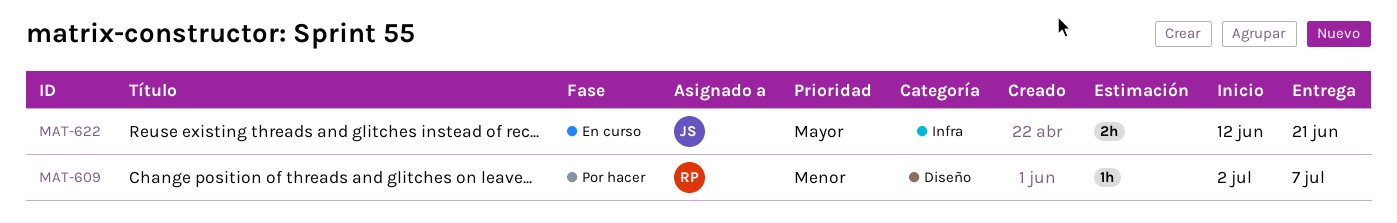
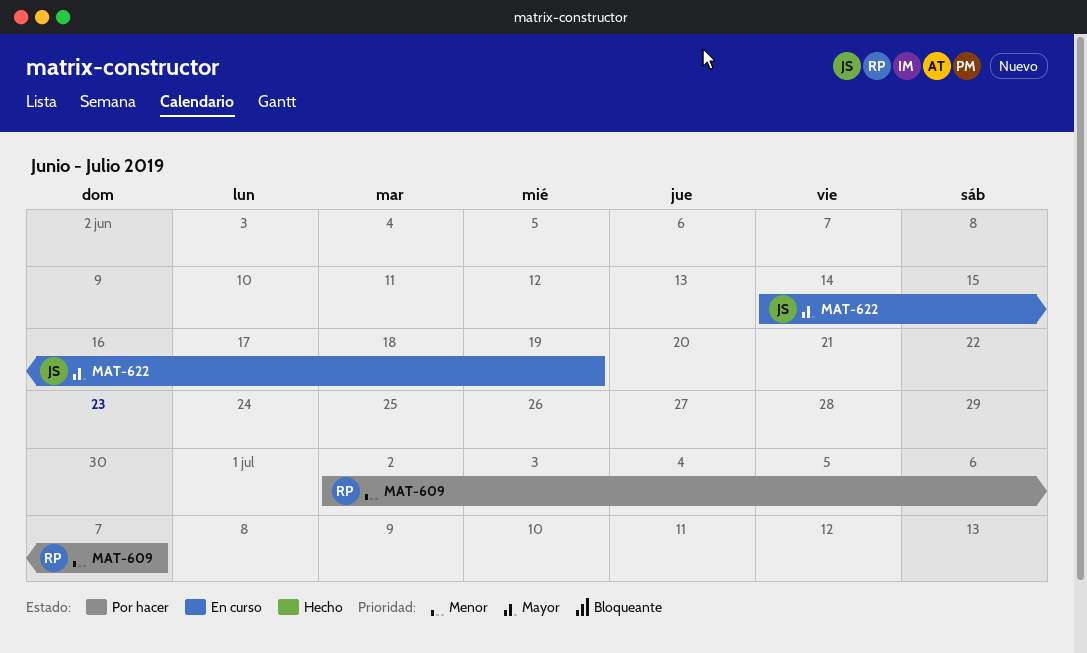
MAT-622, start: Jun 12 -> Jun 14
MAT-622, due: Jun 21 -> Jun 19

